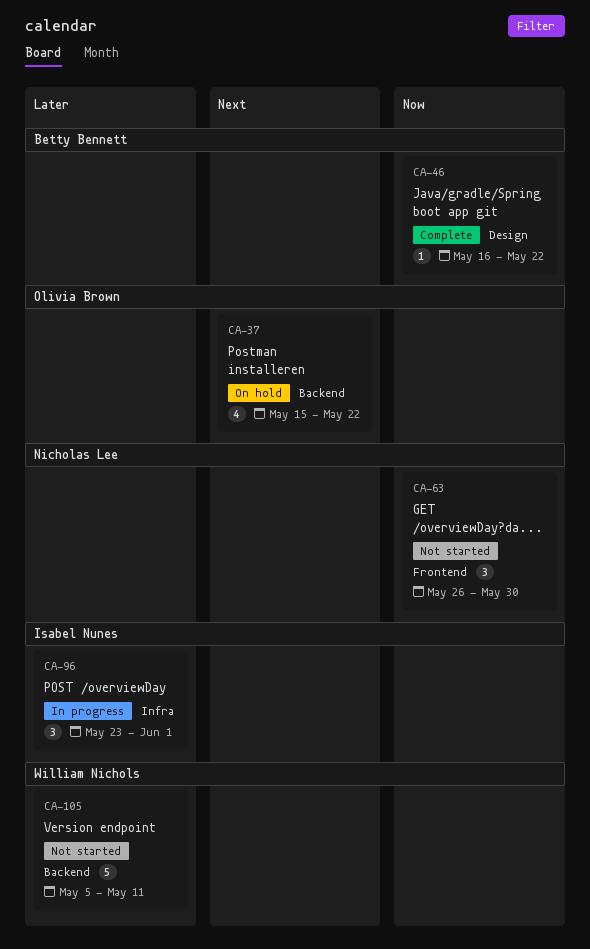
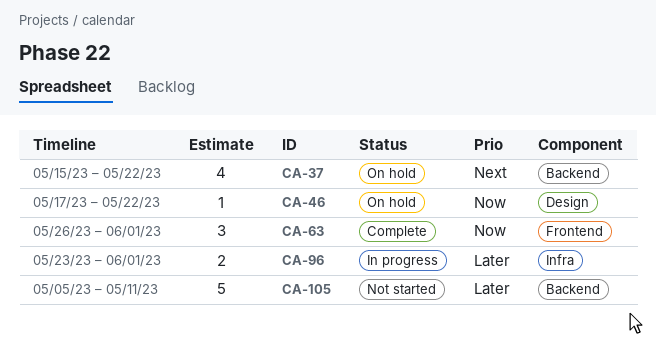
CA-46, status: Complete -> On hold
CA-46, start: May 16 -> May 17
CA-63, status: Not started -> Complete
CA-63, due: May 30 -> Jun 1
CA-96, estimate: 3 -> 2

